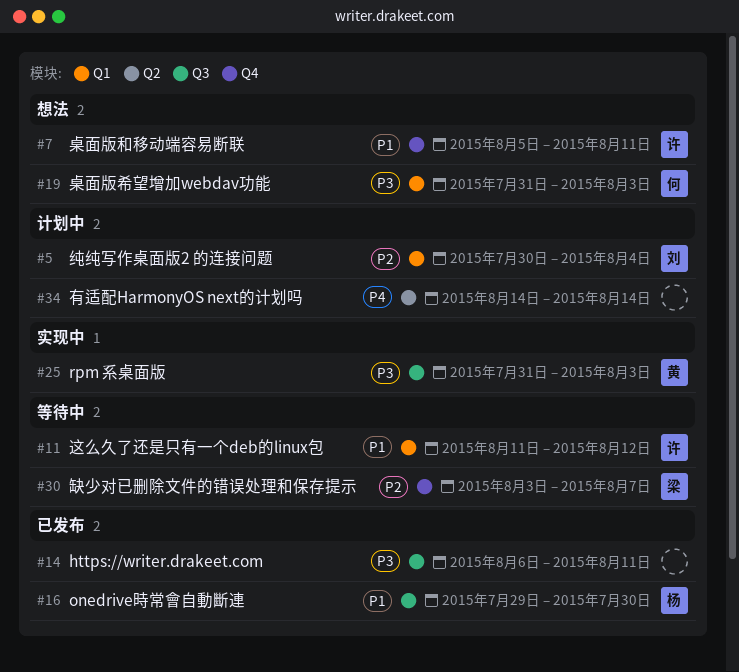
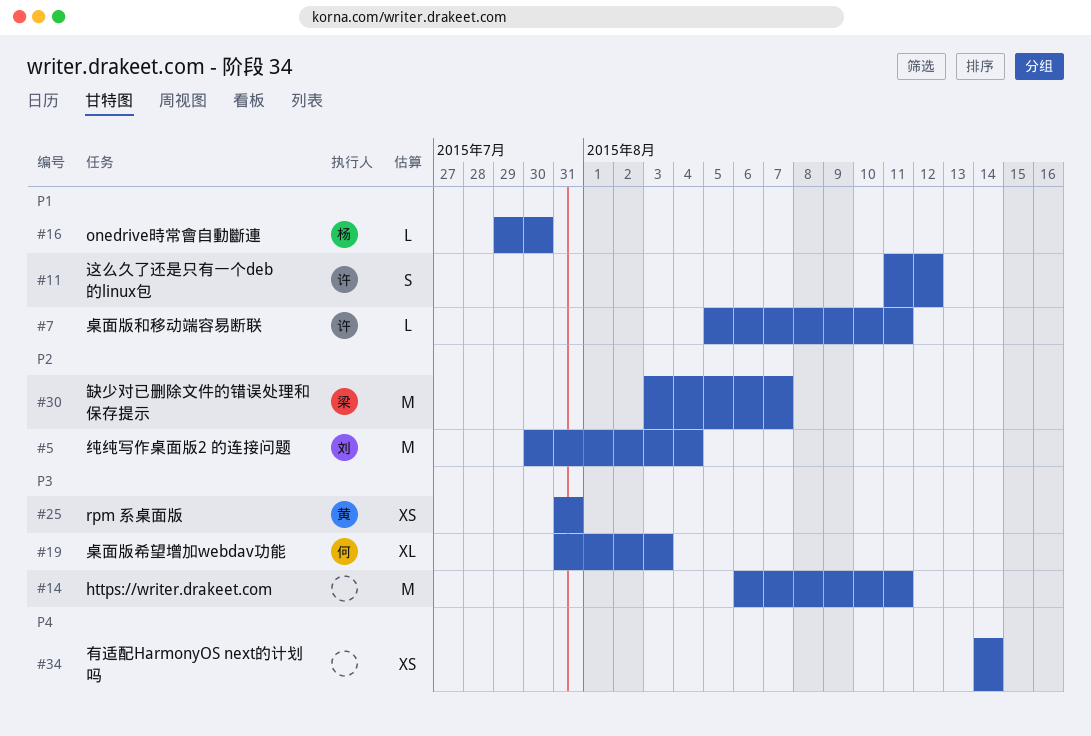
#25, due: Aug 3 -> Jul 31

